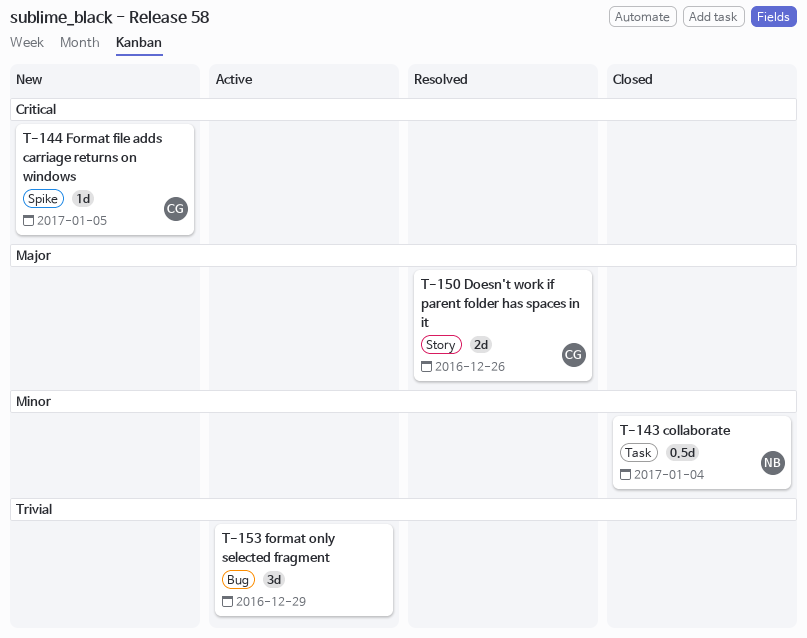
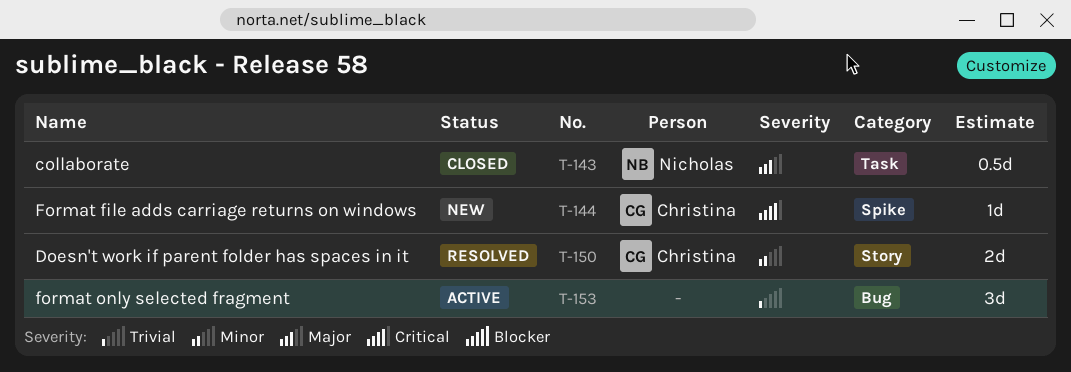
T-143, priority: Minor -> Major
T-150, priority: Major -> Minor

